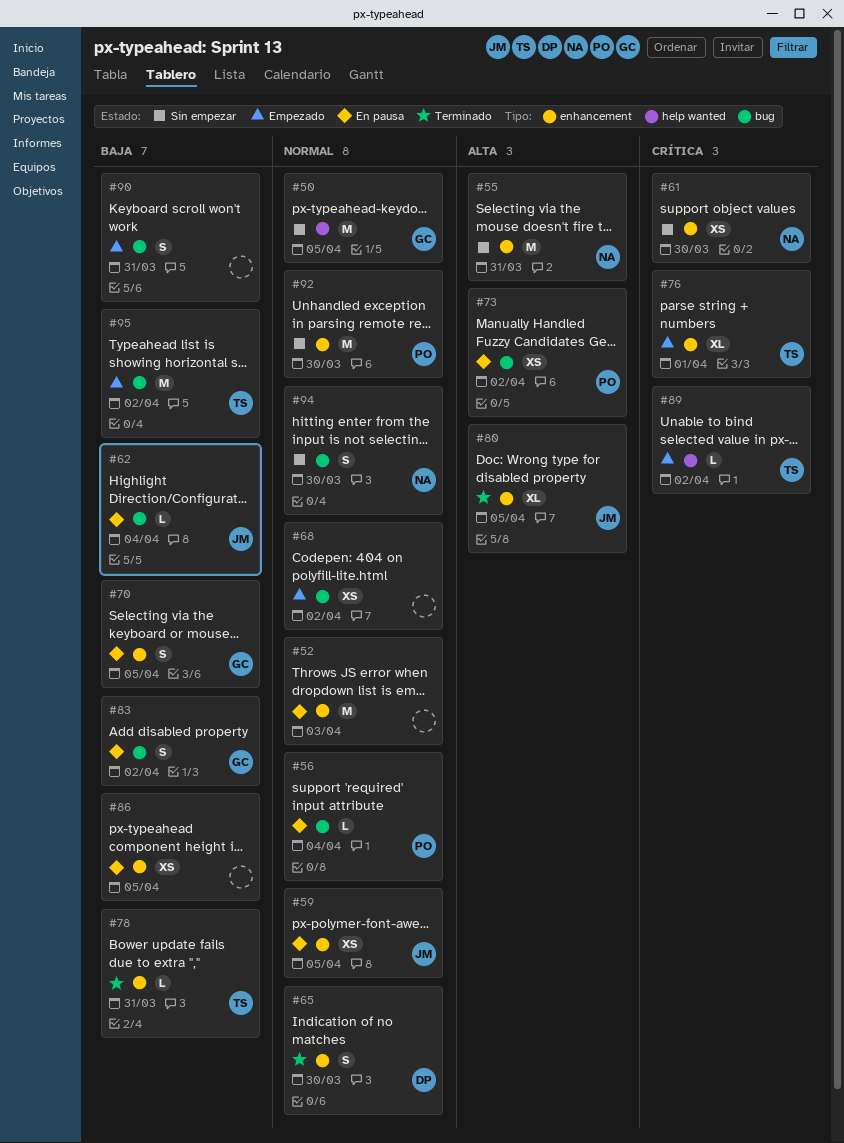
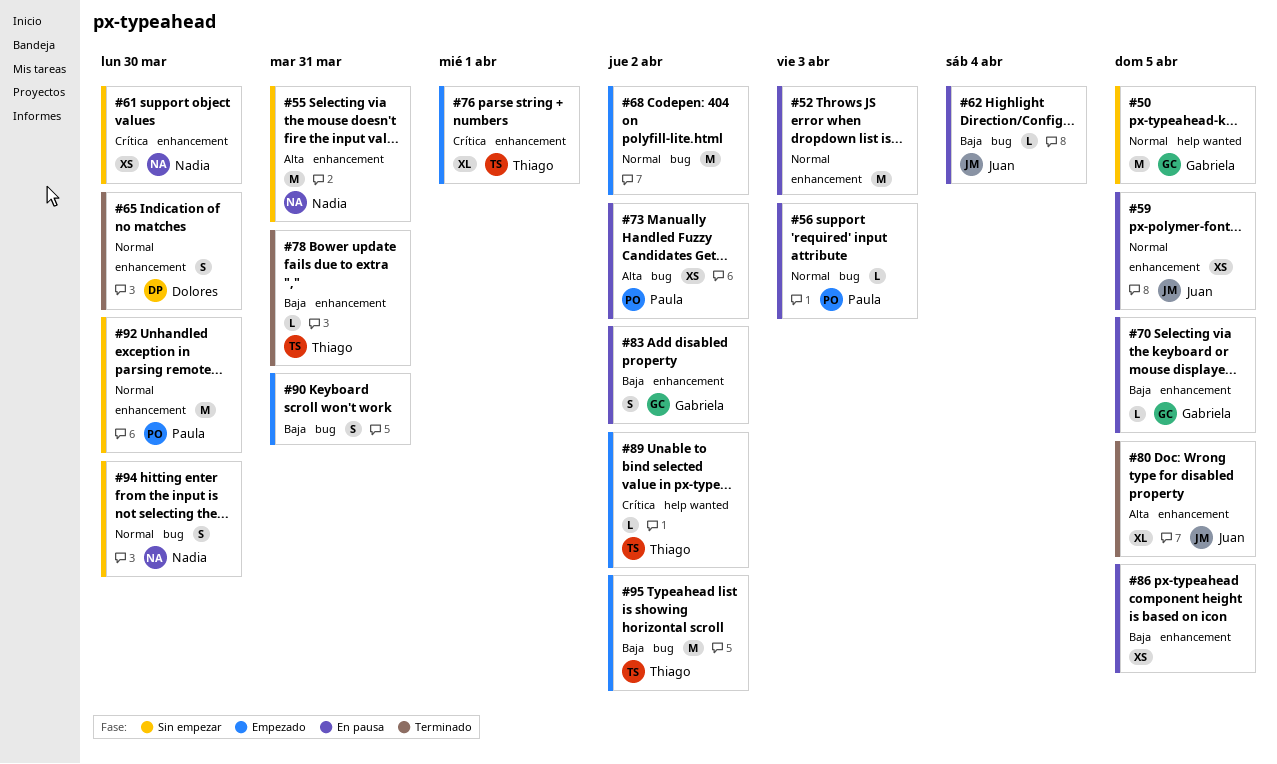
#56, due: Apr 4 -> Apr 3
#68, estimate: XS -> M
#70, estimate: S -> L
#83, label: bug -> enhancement

